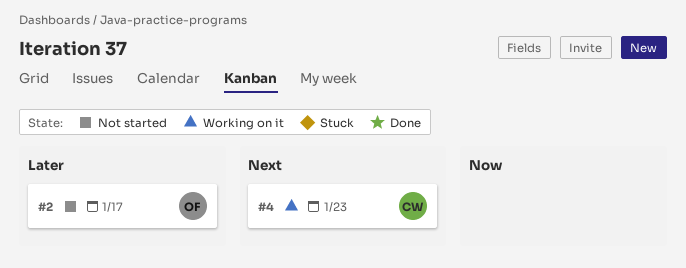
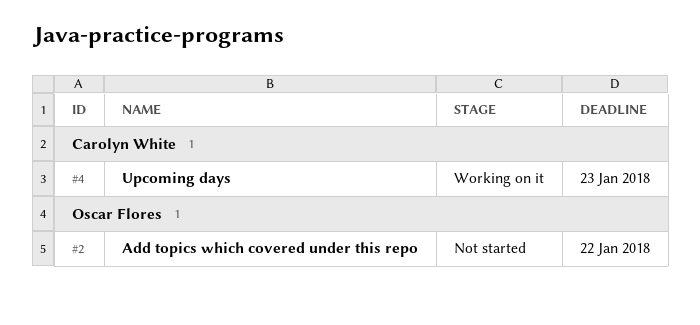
#2, due: Jan 17 -> Jan 22

